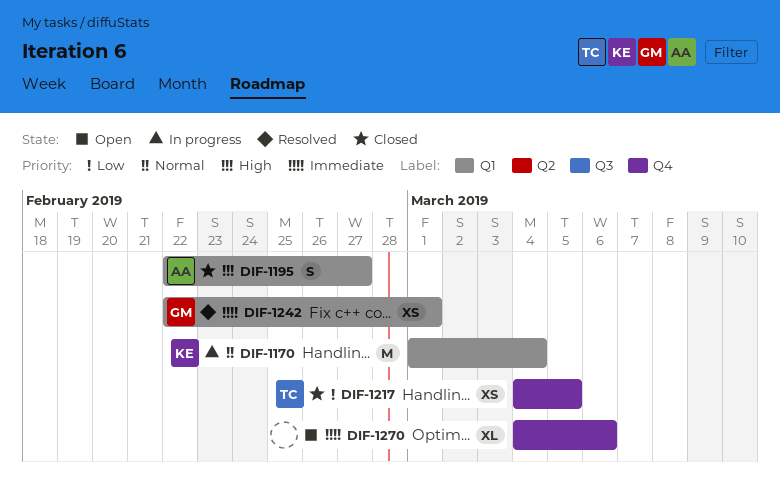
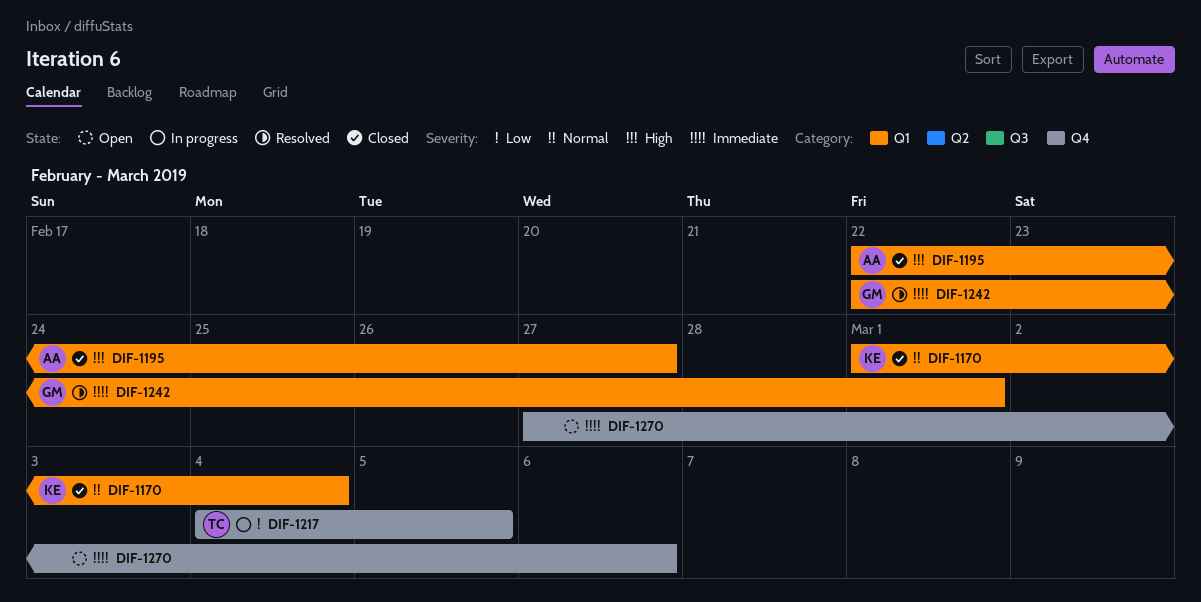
DIF-1170, status: In progress -> Closed
DIF-1217, status: Closed -> In progress
DIF-1270, start: Mar 4 -> Feb 27

